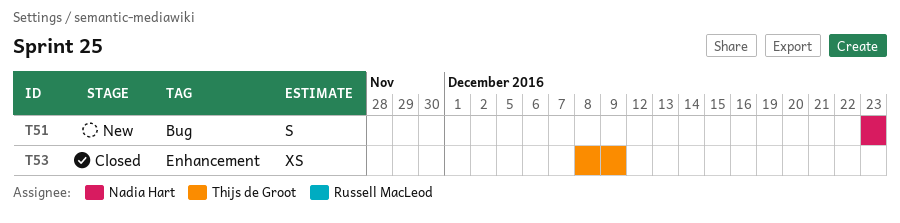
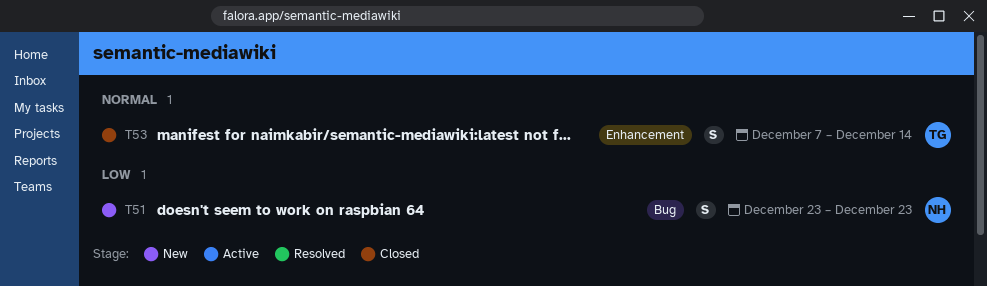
T53, estimate: XS -> S
T53, start: Dec 8 -> Dec 7
T53, due: Dec 9 -> Dec 14

